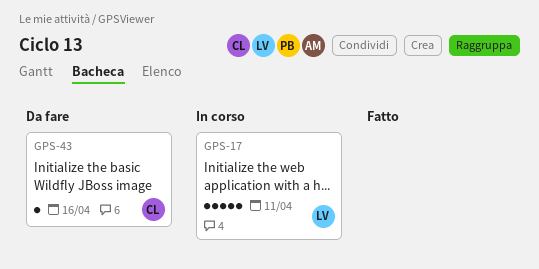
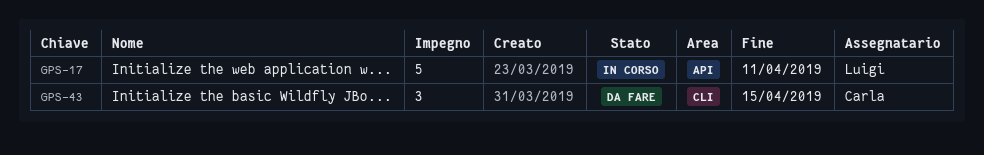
GPS-43, estimate: 1 -> 3
GPS-43, due: Apr 16 -> Apr 15

